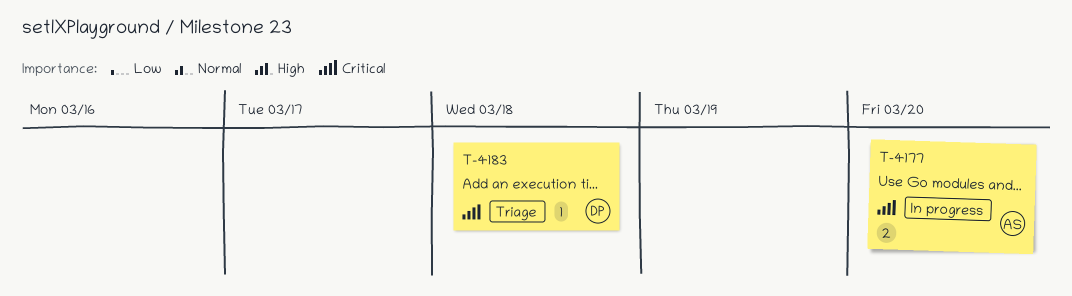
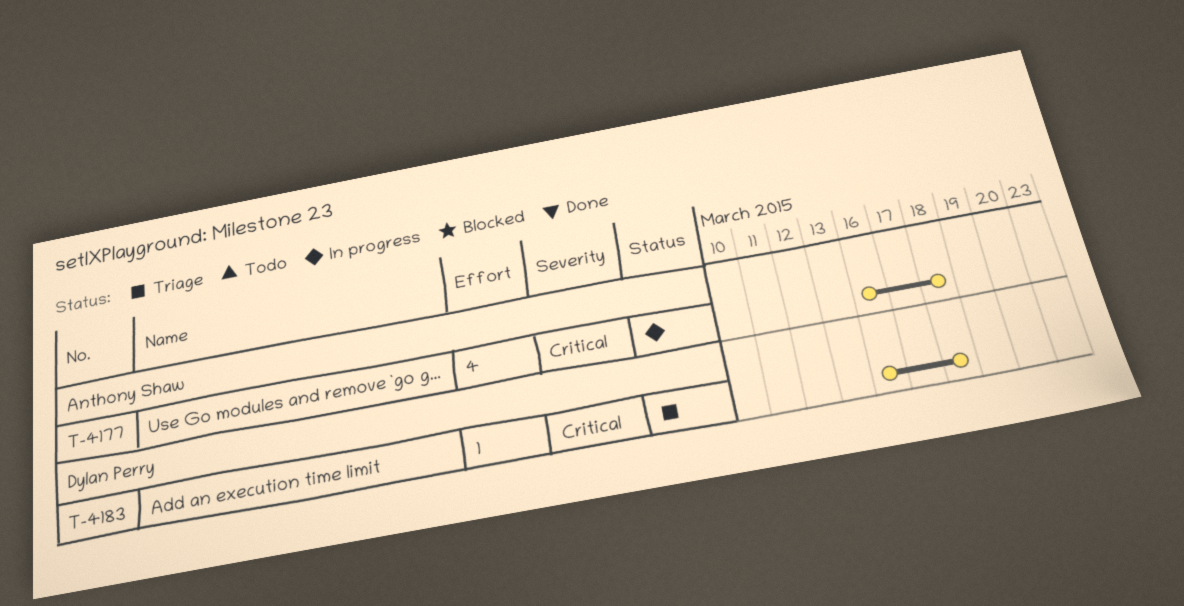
T-4177, estimate: 2 -> 4
T-4177, due: Mar 20 -> Mar 18

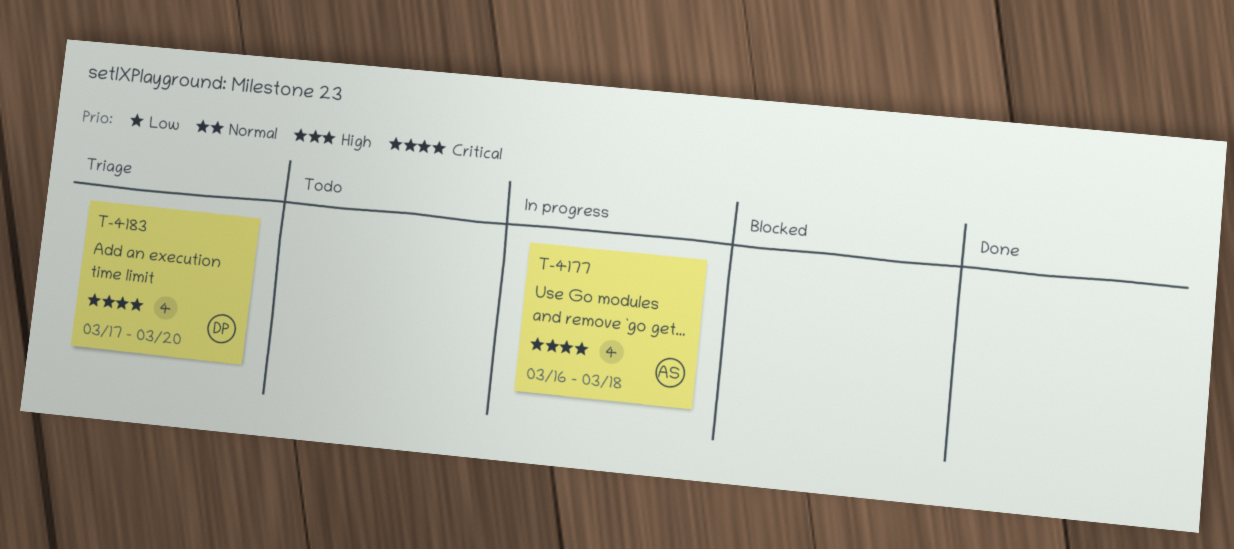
T-4183, estimate: 1 -> 4
T-4183, start: Mar 16 -> Mar 17
T-4183, due: Mar 18 -> Mar 20

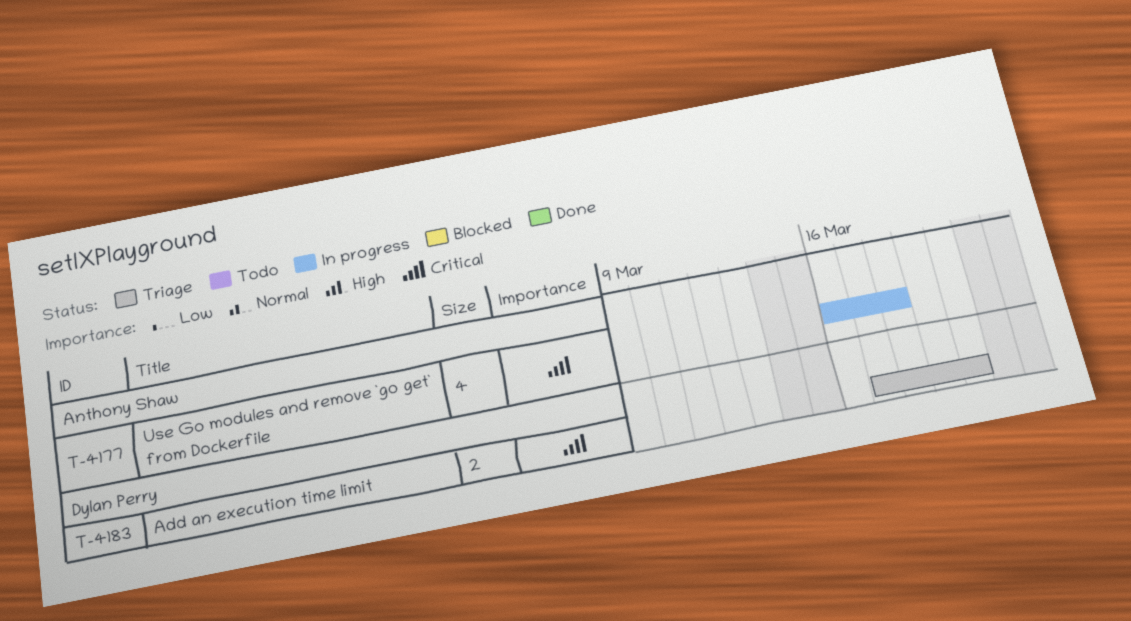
T-4183, estimate: 4 -> 2

